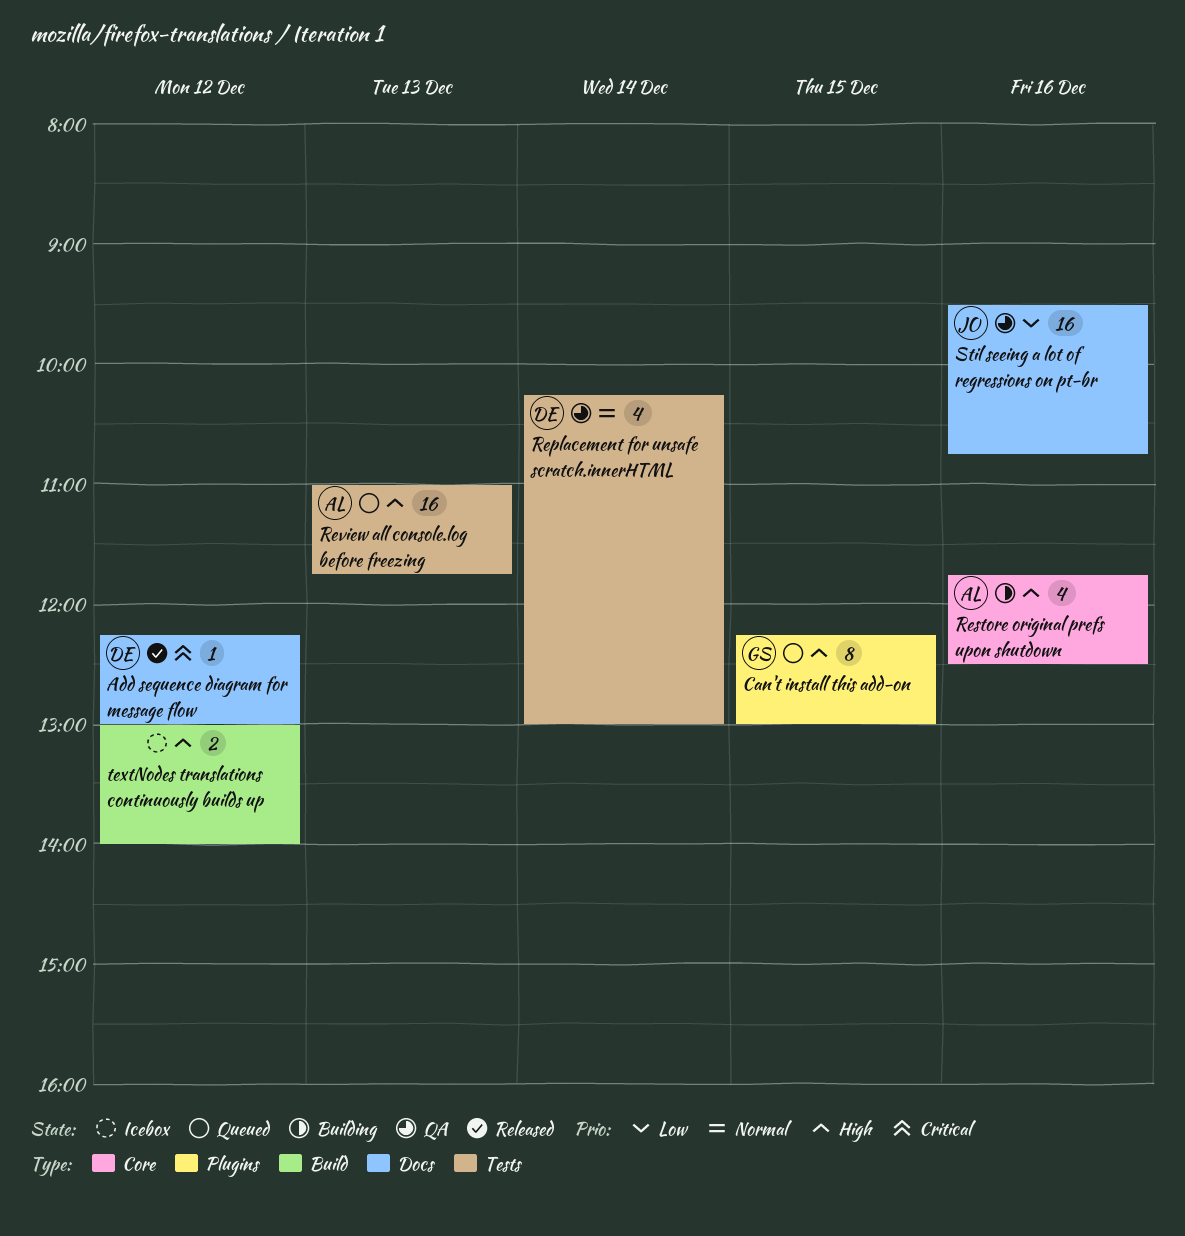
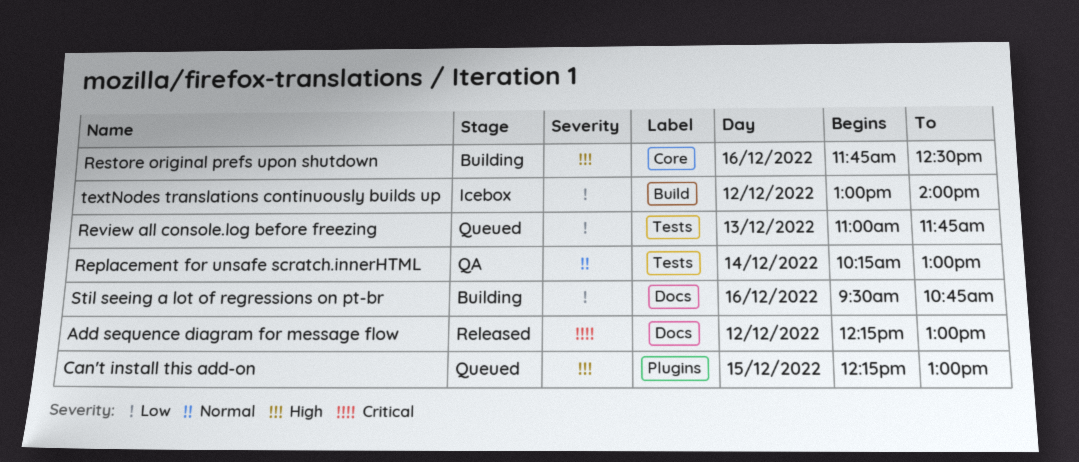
Review all console.log before freezing, priority: High -> Low
Stil seeing a lot of regressions on pt-br, status: QA -> Building
textNodes translations continuously builds up, priority: High -> Low

